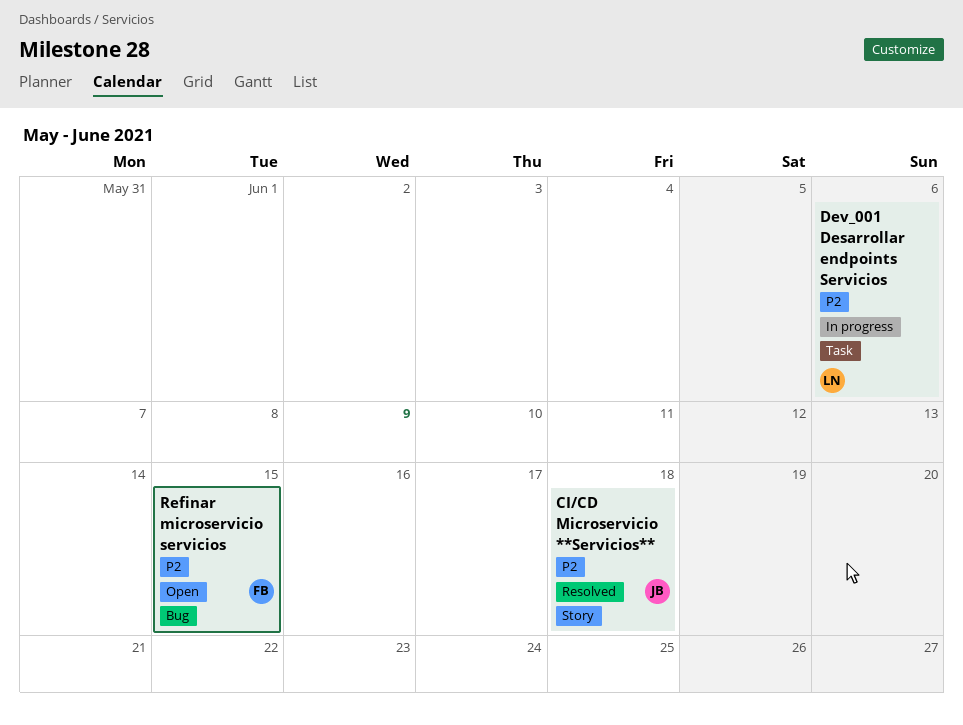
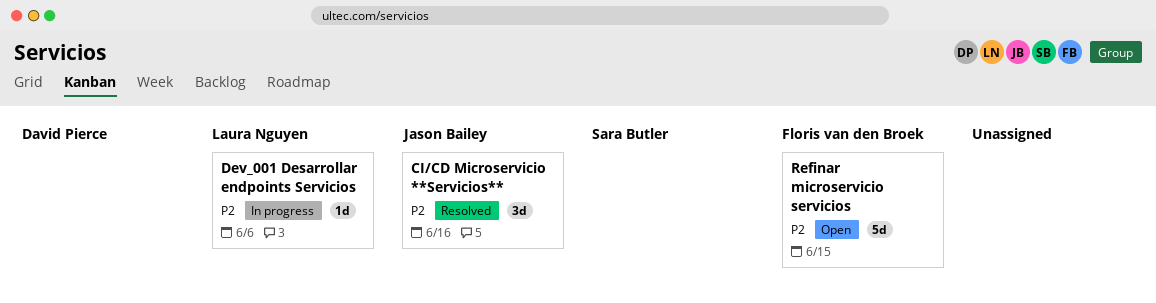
CI/CD Microservicio **Servicios**, due: Jun 18 -> Jun 16

